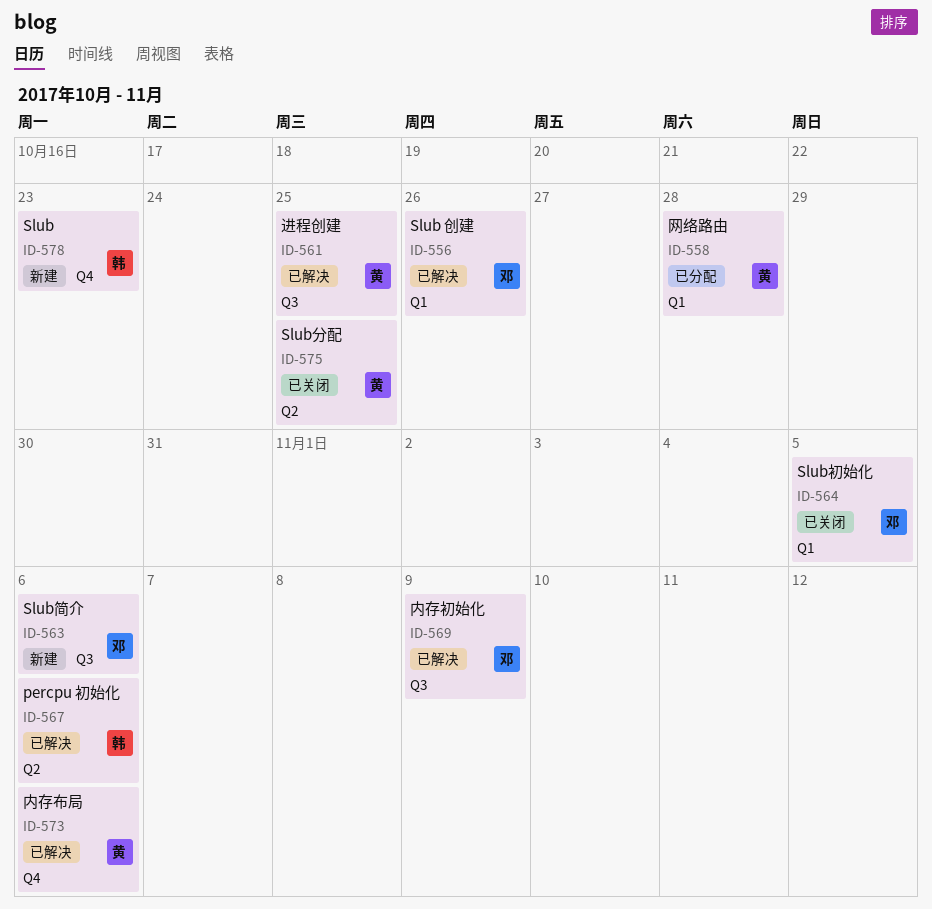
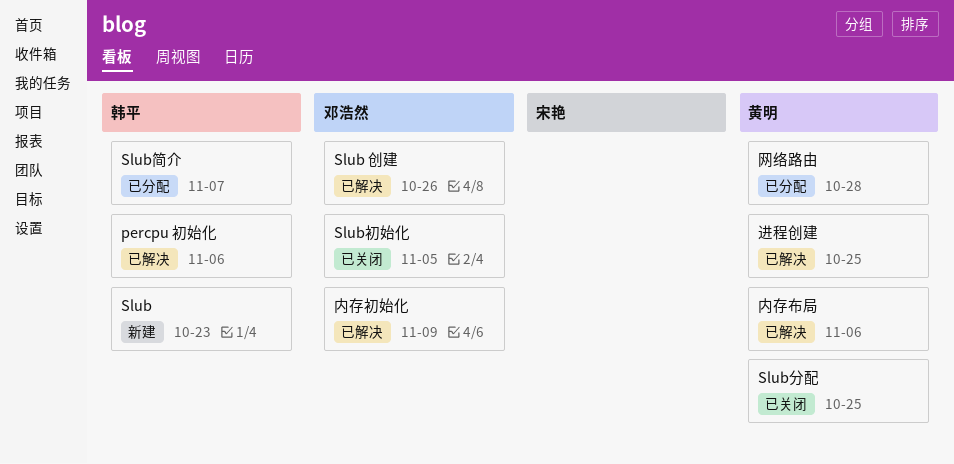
Slub简介, status: 新建 -> 已分配
Slub简介, owner: 邓浩然 -> 韩平
Slub简介, due: Nov 6 -> Nov 7

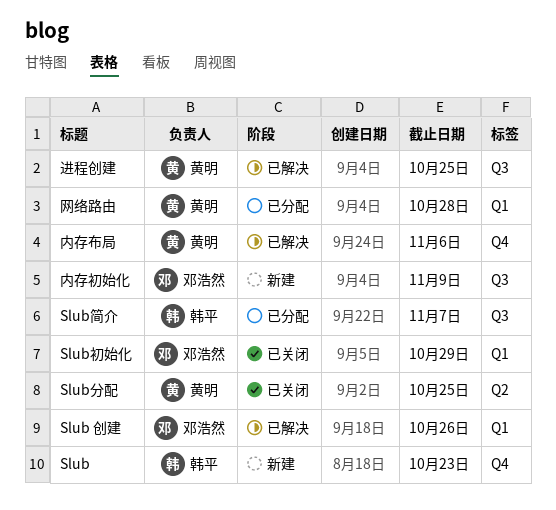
percpu 初始化: present -> none
Slub初始化, due: Nov 5 -> Oct 29
内存初始化, status: 已解决 -> 新建

